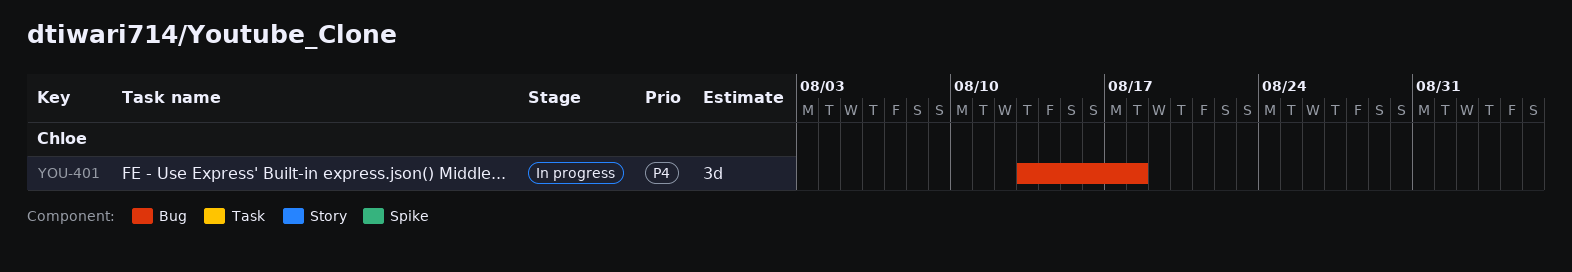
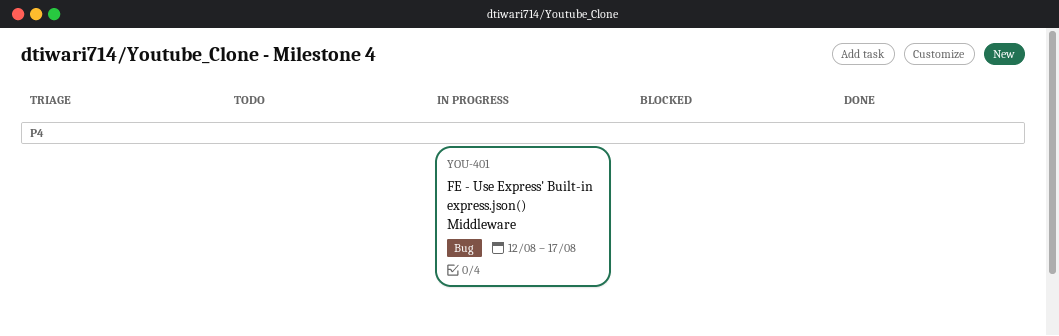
YOU-401, start: Aug 13 -> Aug 12
YOU-401, due: Aug 18 -> Aug 17

